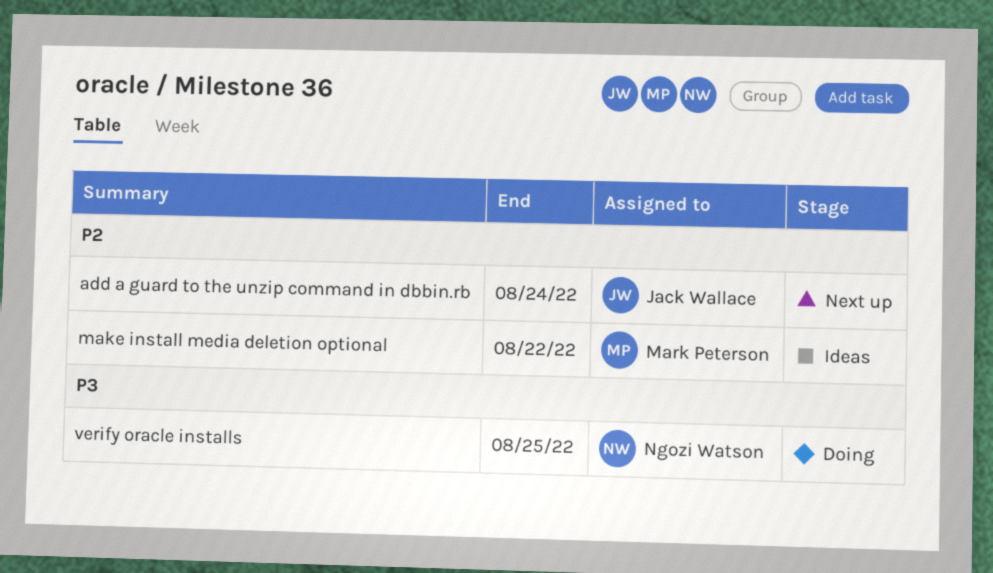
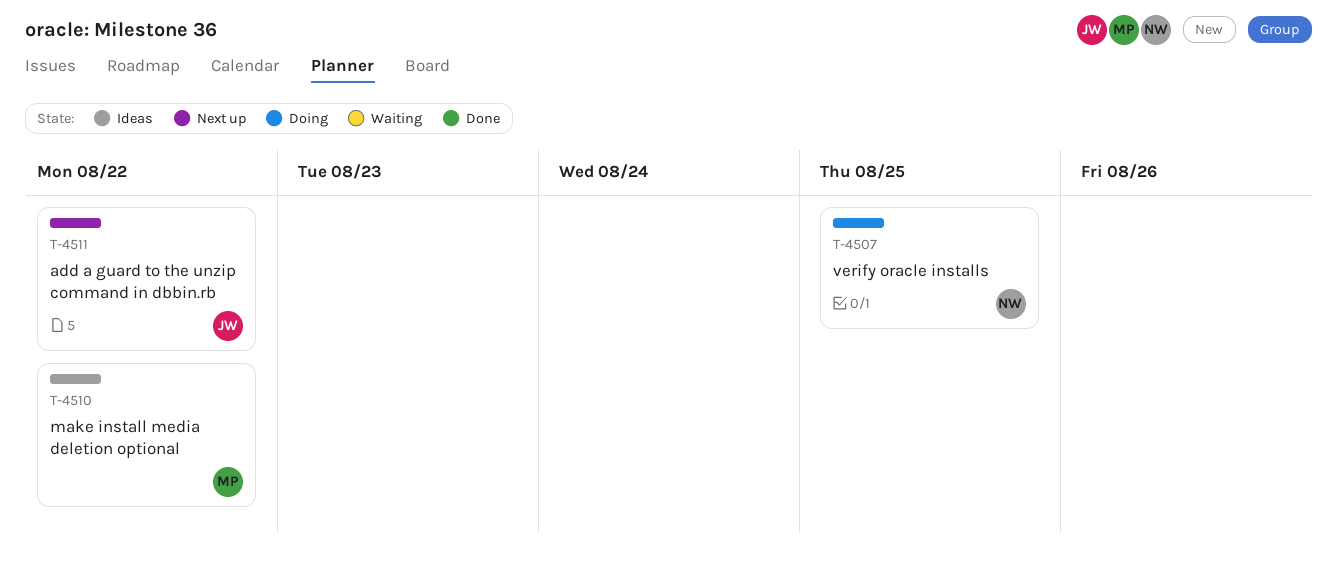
add a guard to the unzip command in dbbin.rb, due: Aug 24 -> Aug 22

